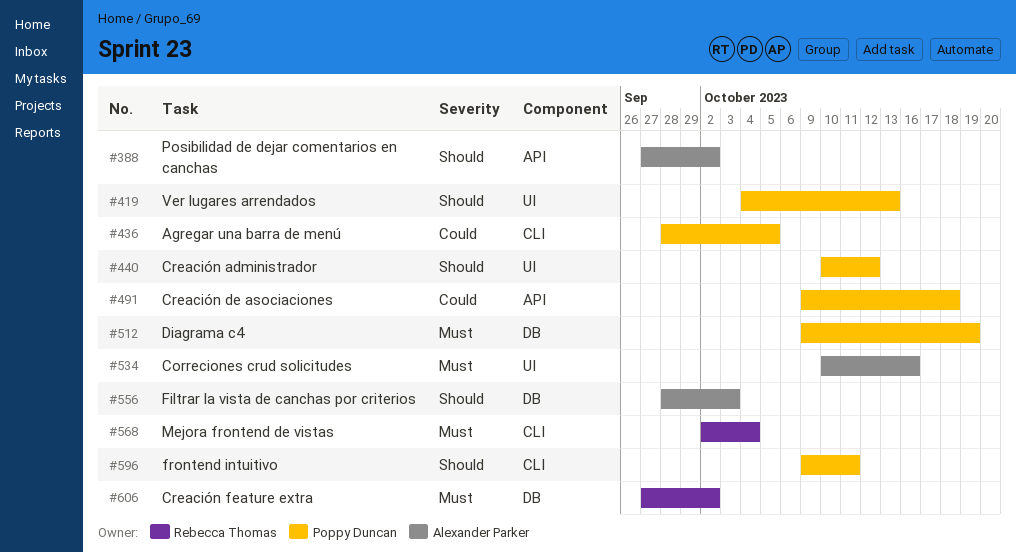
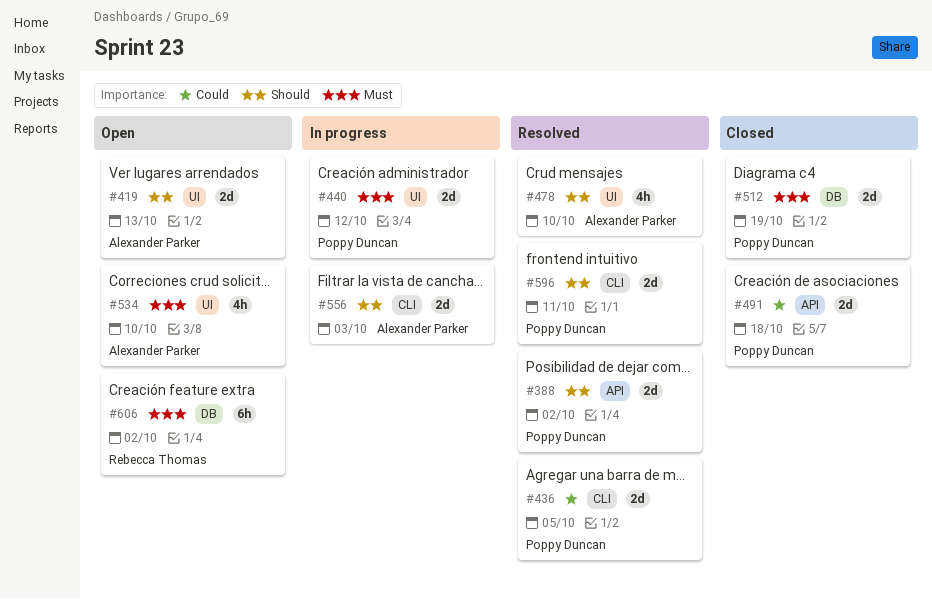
#388, owner: Alexander Parker -> Poppy Duncan
#419, owner: Poppy Duncan -> Alexander Parker
#440, priority: Should -> Must
#478: none -> present
#534, due: Oct 16 -> Oct 10
#556, label: DB -> CLI
#568: present -> none

